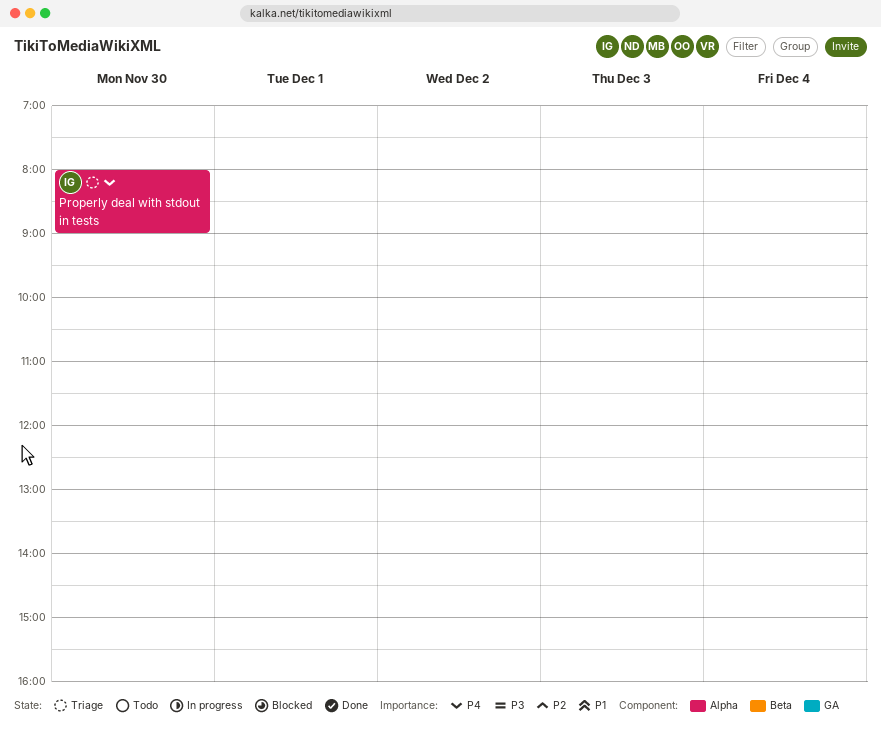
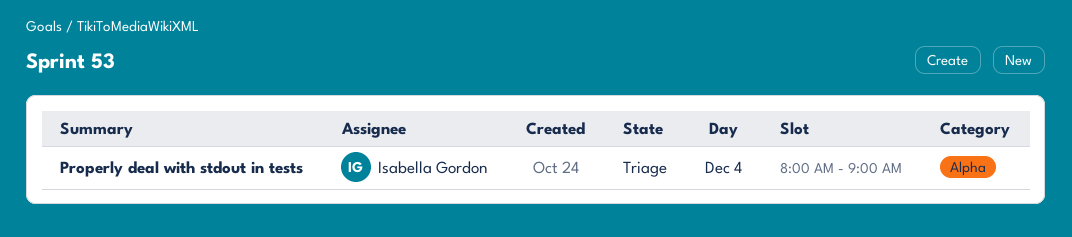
Properly deal with stdout in tests, day: Nov 30 -> Dec 4

